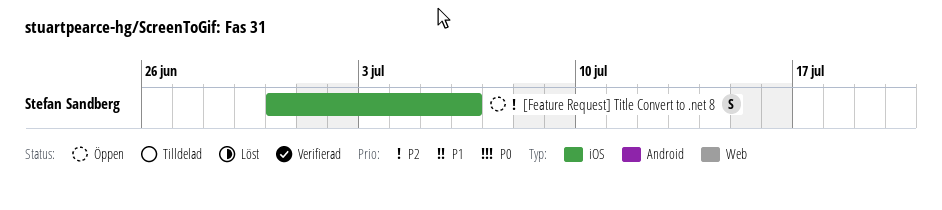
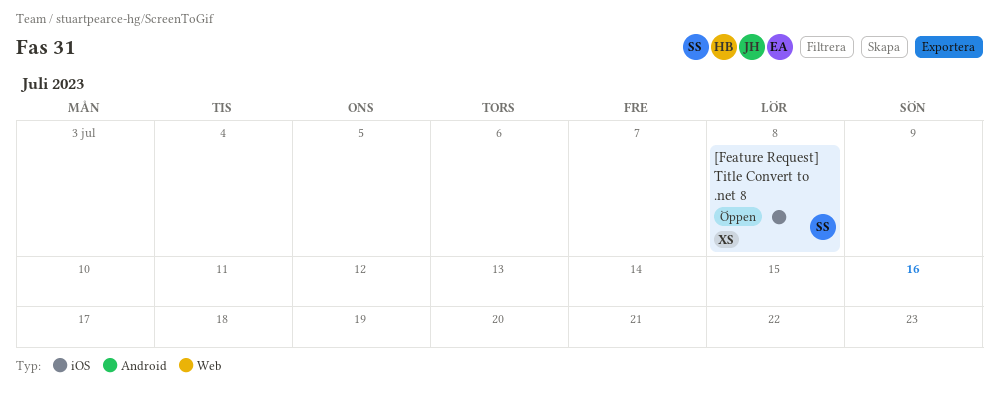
[Feature Request] Title Convert to .net 8, estimate: S -> XS
[Feature Request] Title Convert to .net 8, due: Jul 6 -> Jul 8

